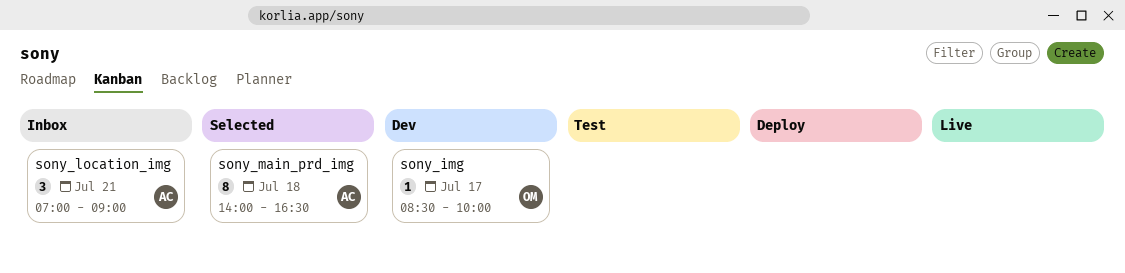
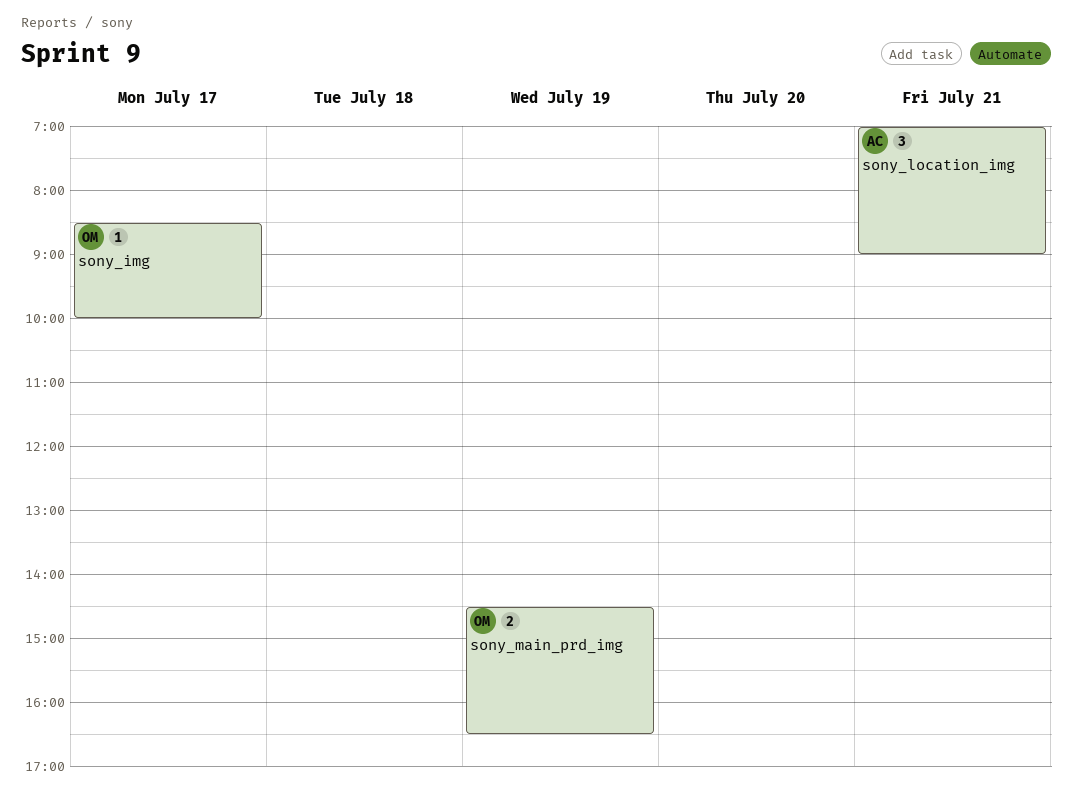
sony_main_prd_img, owner: AC -> OM
sony_main_prd_img, estimate: 8 -> 2
sony_main_prd_img, day: Jul 18 -> Jul 19
sony_main_prd_img, begins: 14:00 -> 14:30

